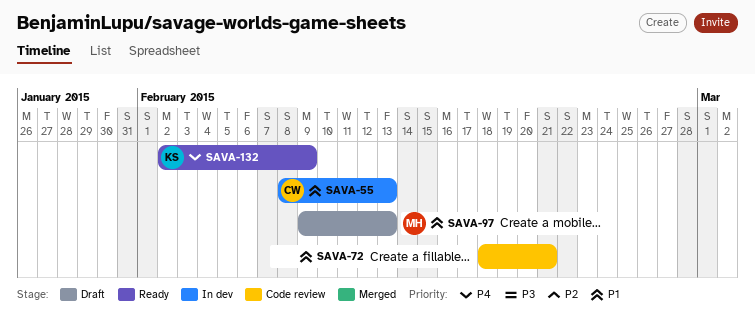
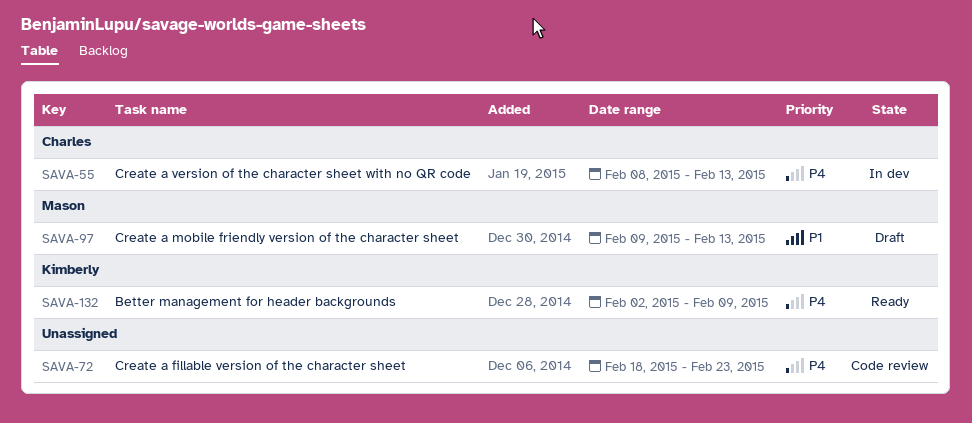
SAVA-55, priority: P1 -> P4
SAVA-72, priority: P1 -> P4
SAVA-72, due: Feb 21 -> Feb 23

